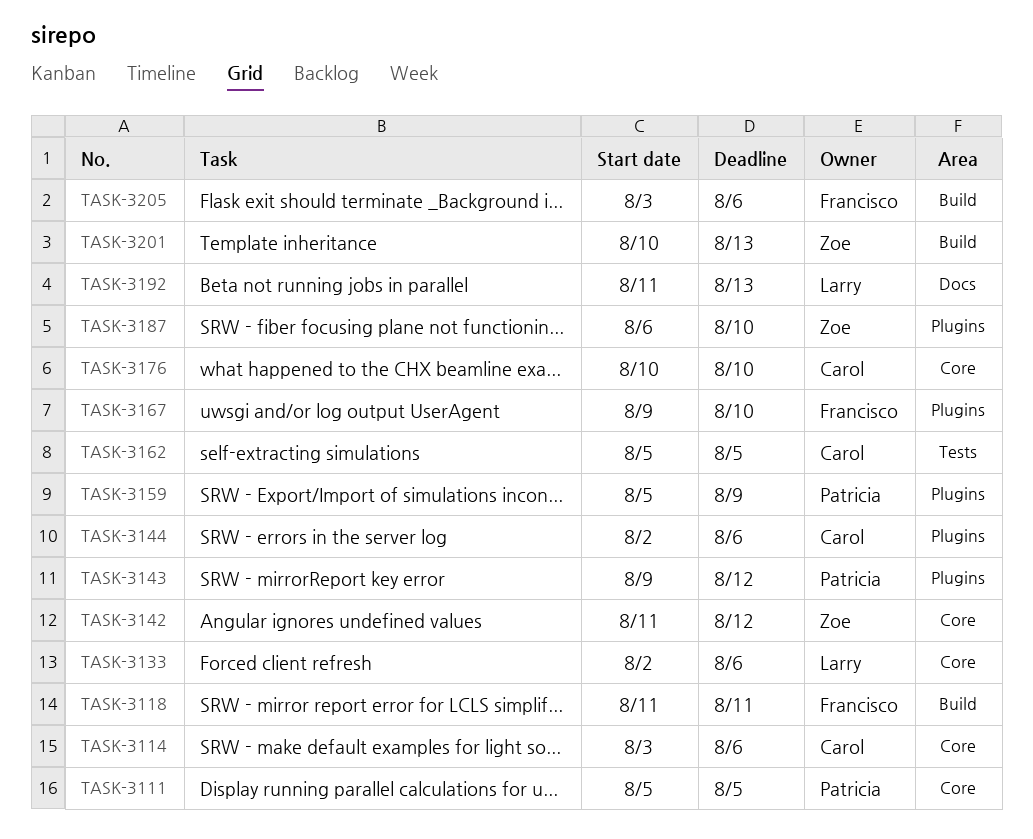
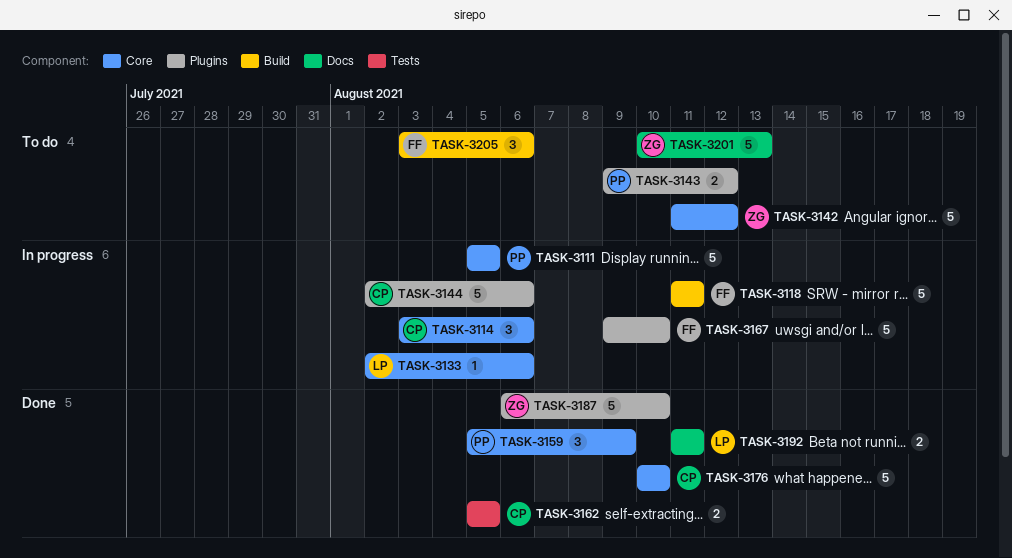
TASK-3159, label: Plugins -> Core
TASK-3192, due: Aug 13 -> Aug 11
TASK-3201, label: Build -> Docs

